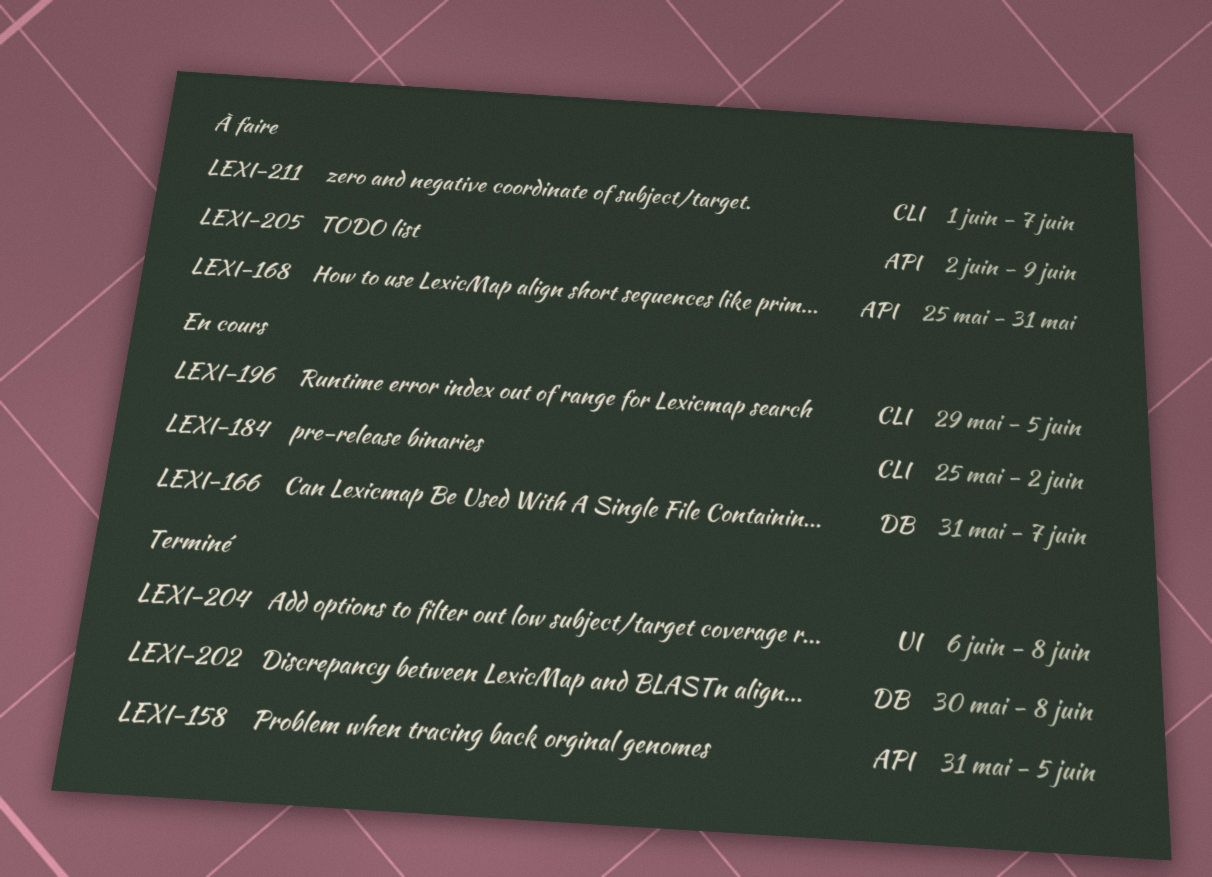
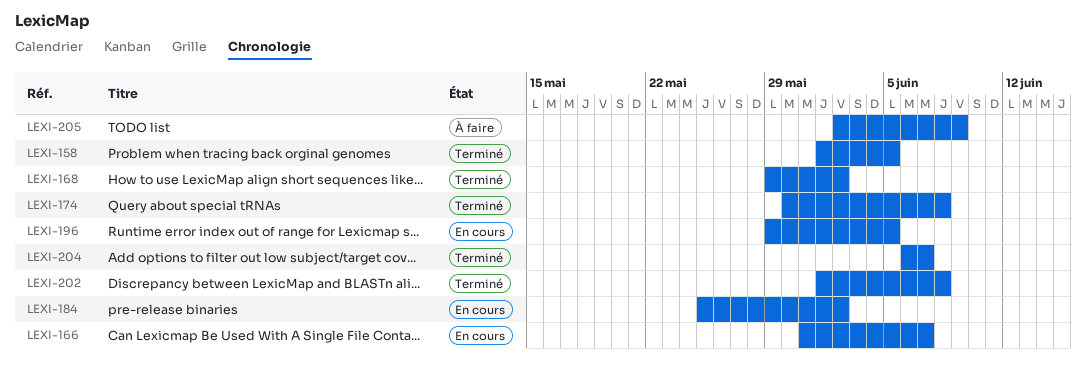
LEXI-158, start: May 31 -> Jun 1
LEXI-168, status: À faire -> Terminé
LEXI-168, start: May 25 -> May 29
LEXI-168, due: May 31 -> Jun 2
LEXI-174: none -> present
LEXI-202, start: May 30 -> Jun 1
LEXI-204, due: Jun 8 -> Jun 7
LEXI-211: present -> none

